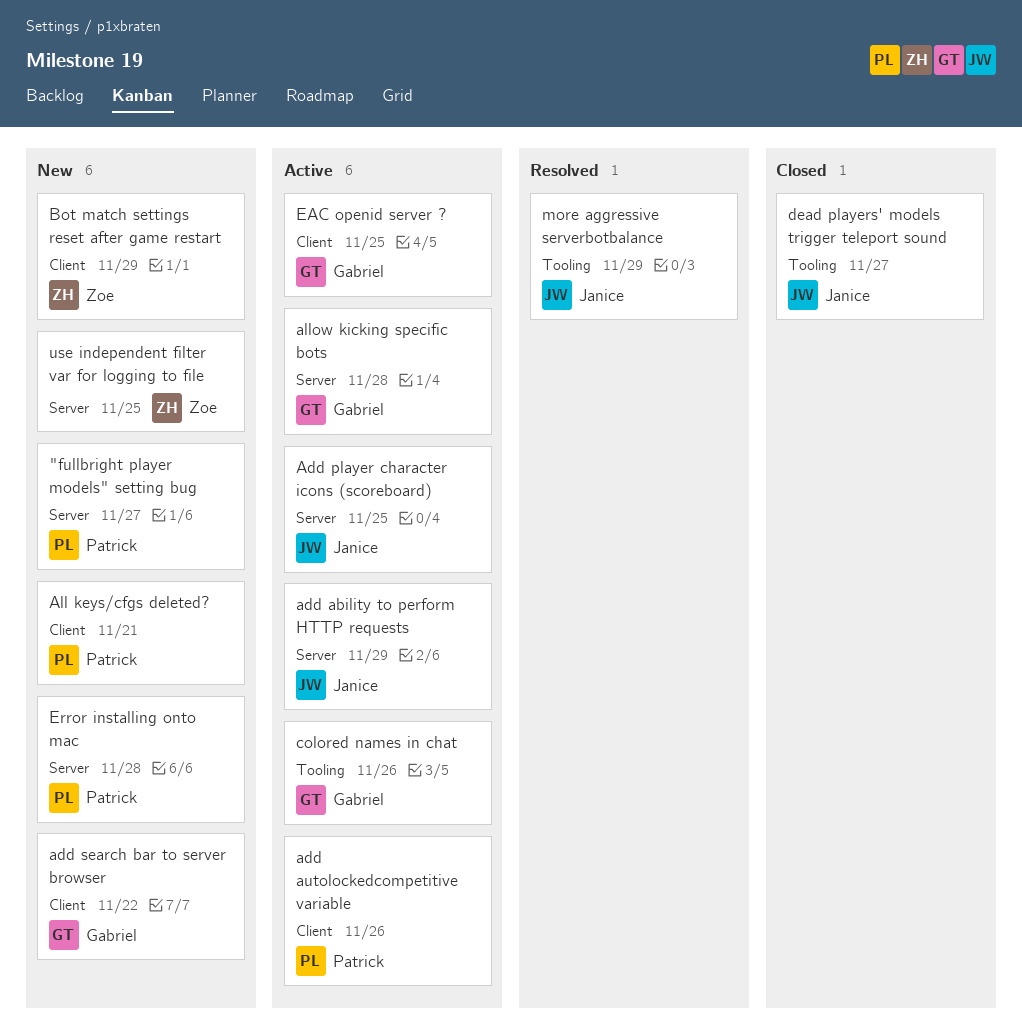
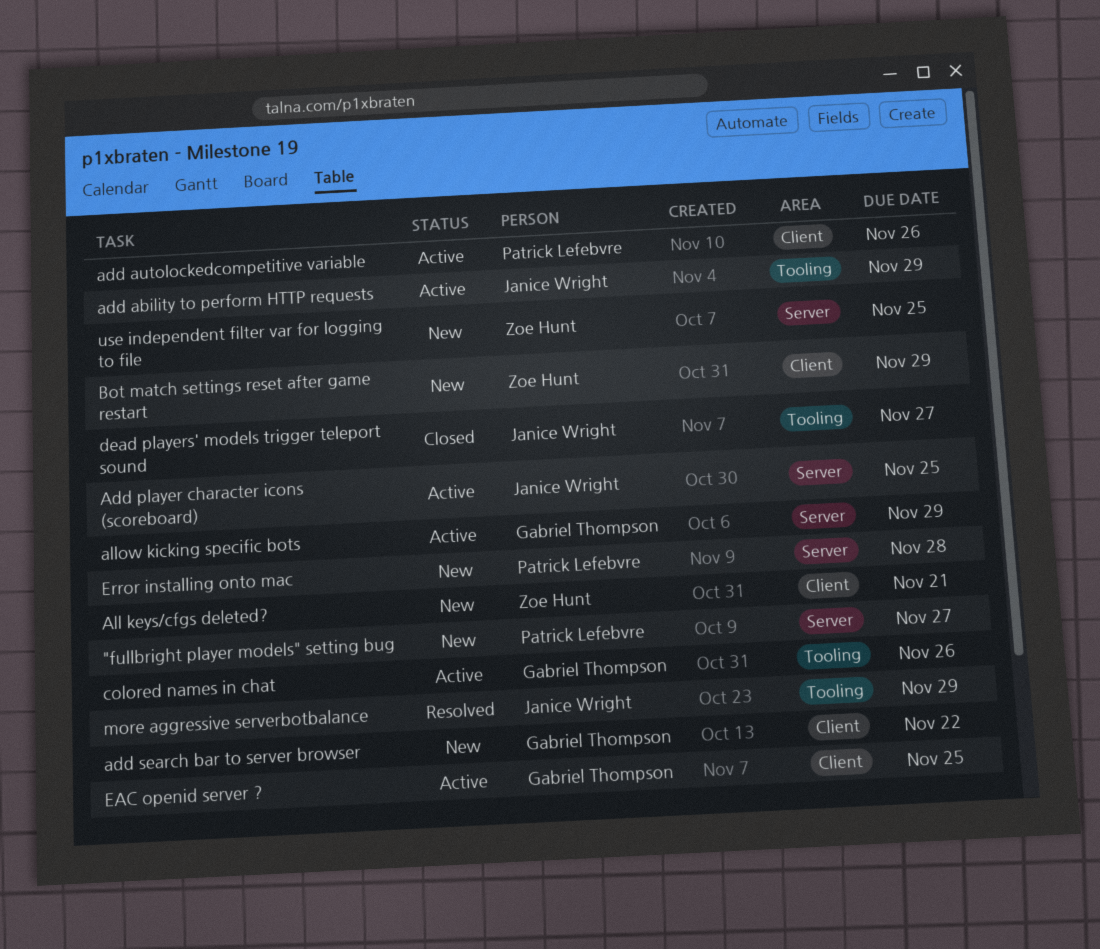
add ability to perform HTTP requests, label: Server -> Tooling
All keys/cfgs deleted?, owner: Patrick Lefebvre -> Zoe Hunt
allow kicking specific bots, due: Nov 28 -> Nov 29

